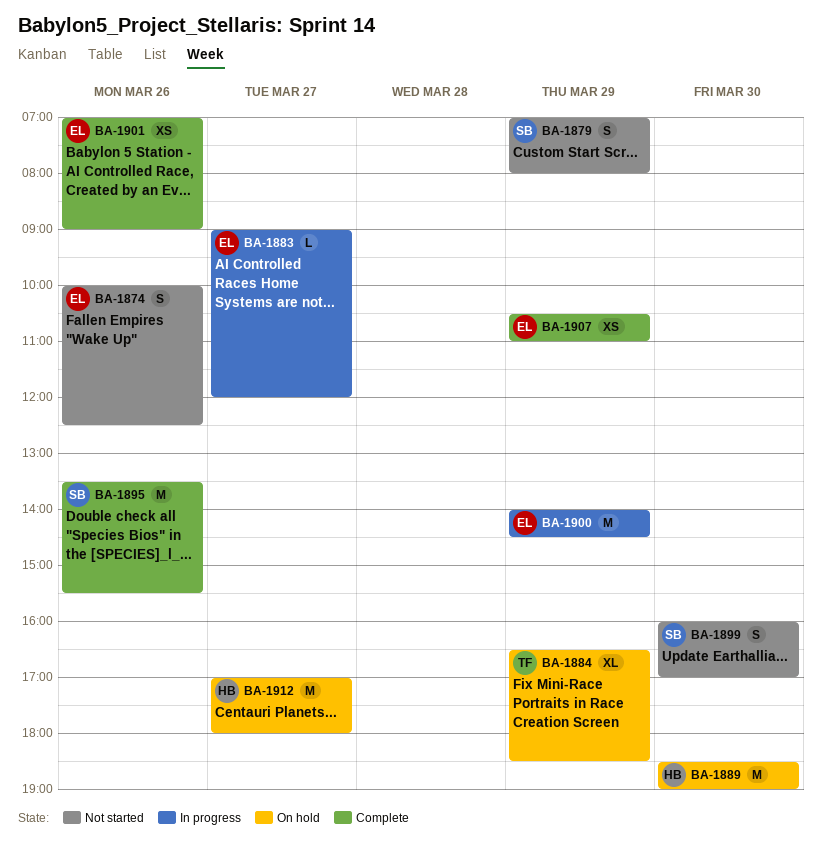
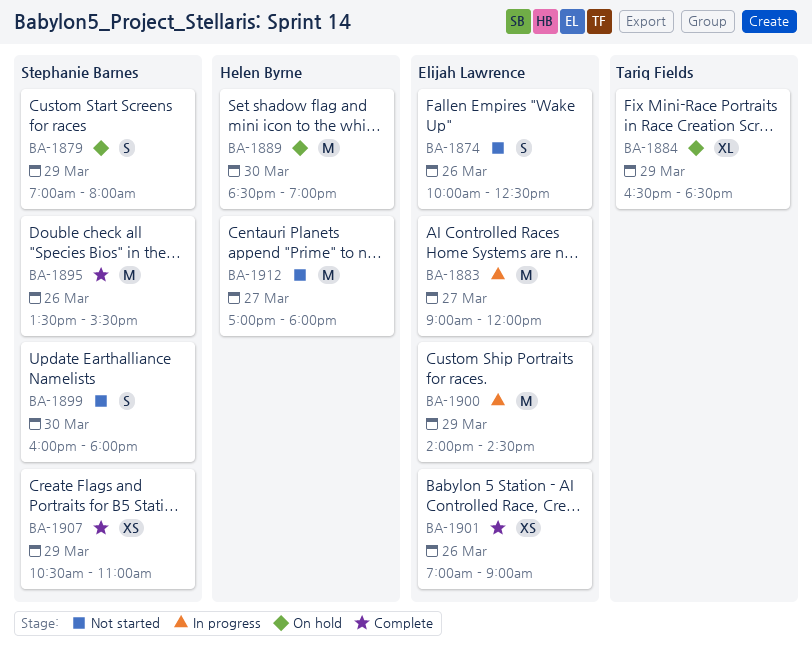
BA-1879, status: Not started -> On hold
BA-1883, estimate: L -> M
BA-1899, ends: 17:00 -> 18:00
BA-1907, owner: Elijah Lawrence -> Stephanie Barnes
BA-1912, status: On hold -> Not started

